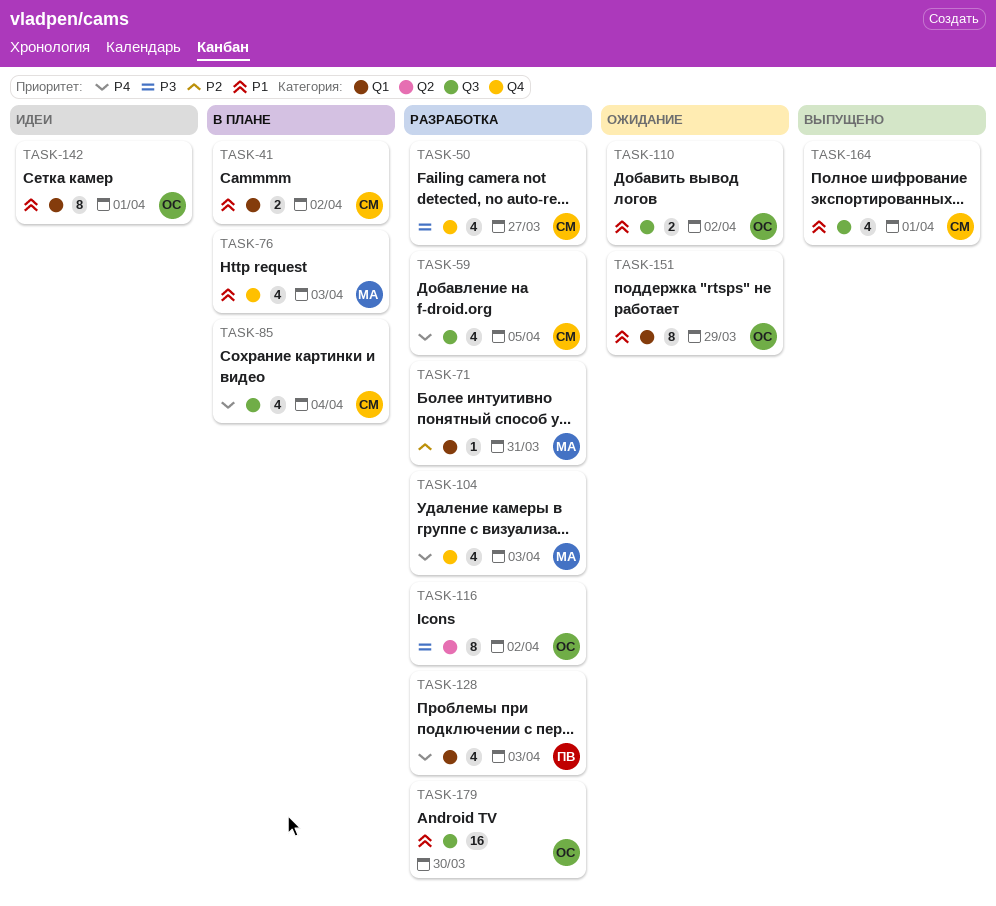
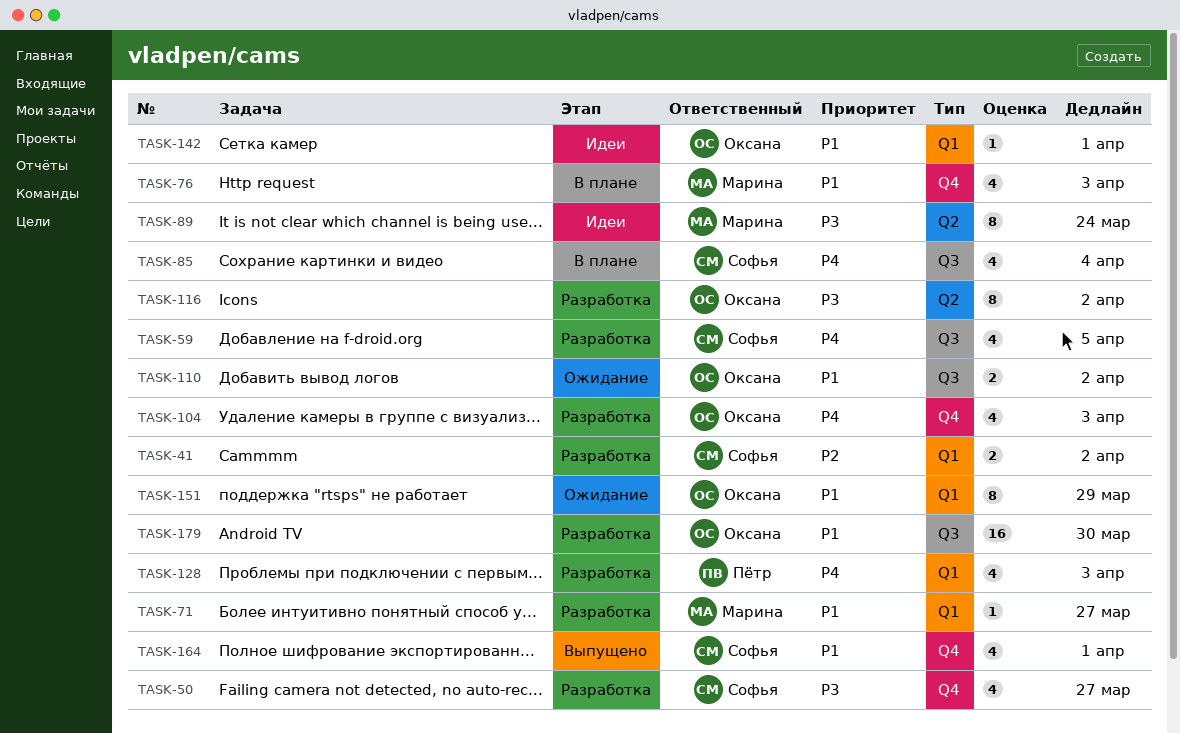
TASK-41, status: В плане -> Разработка
TASK-41, priority: P1 -> P2
TASK-71, priority: P2 -> P1
TASK-71, due: Mar 31 -> Mar 27
TASK-89: none -> present
TASK-104, owner: Марина -> Оксана
TASK-142, estimate: 8 -> 1
TASK-164, label: Q3 -> Q4

